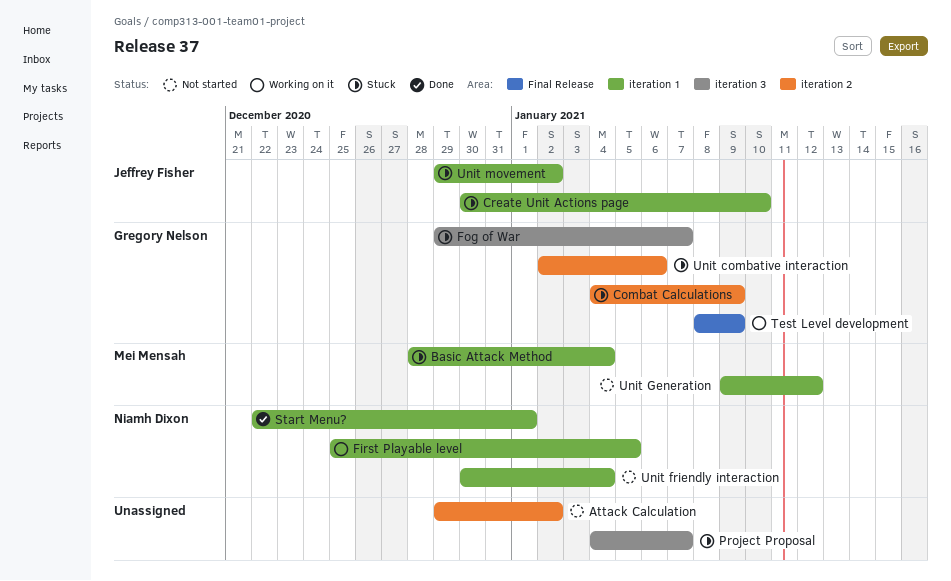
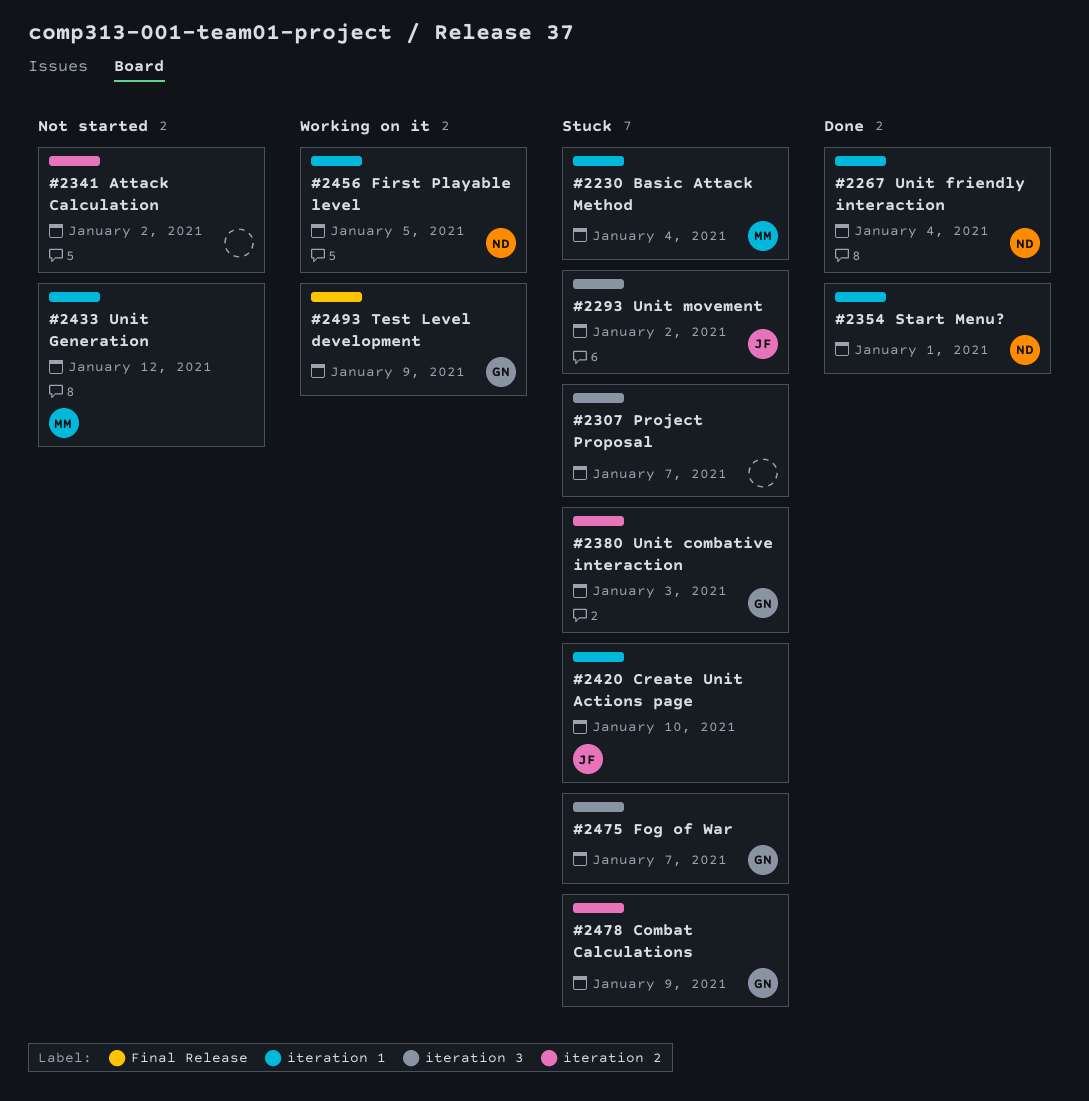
Unit combative interaction, due: Jan 6 -> Jan 3
Unit friendly interaction, status: Not started -> Done
Unit movement, label: iteration 1 -> iteration 3

